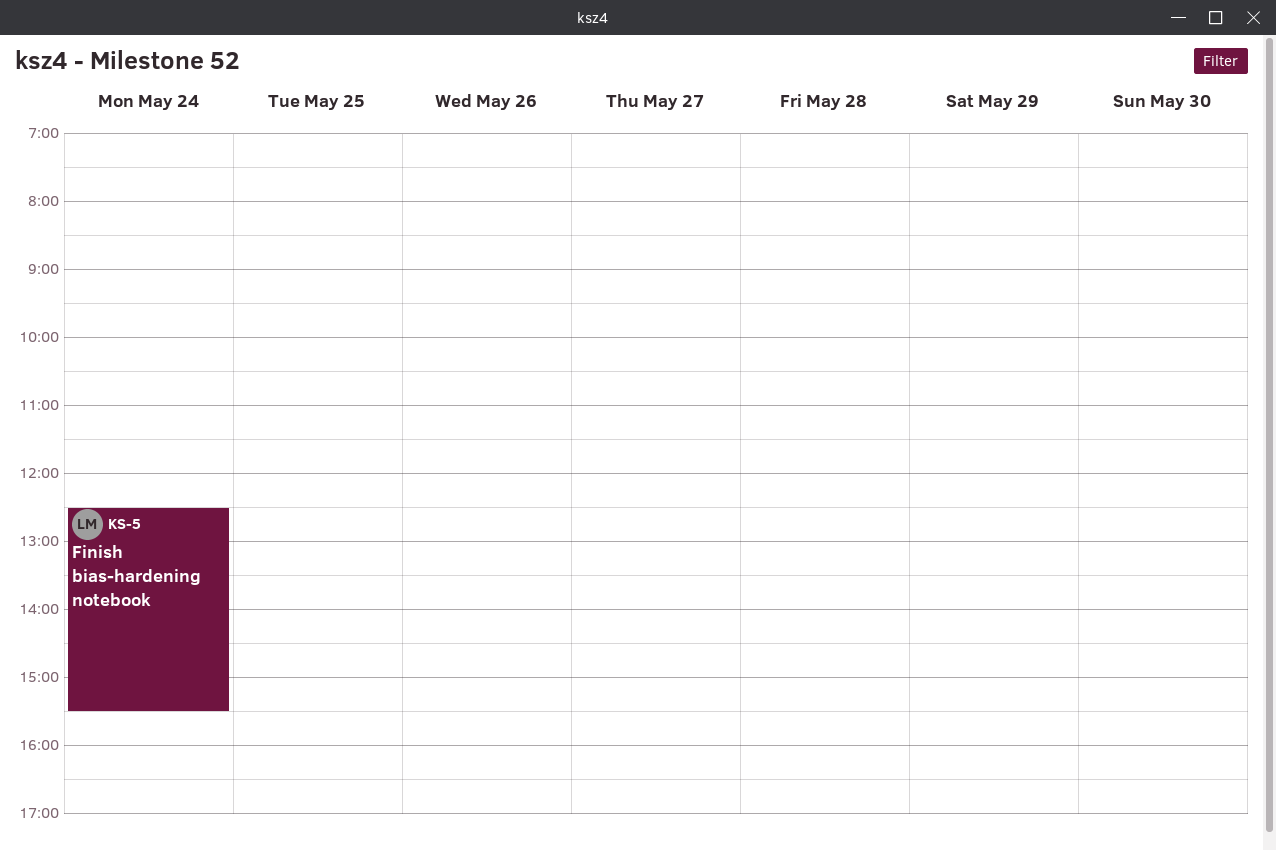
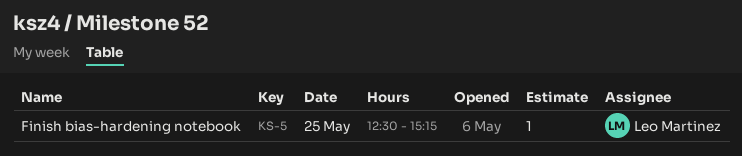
KS-5, day: May 24 -> May 25
KS-5, ends: 15:30 -> 15:15

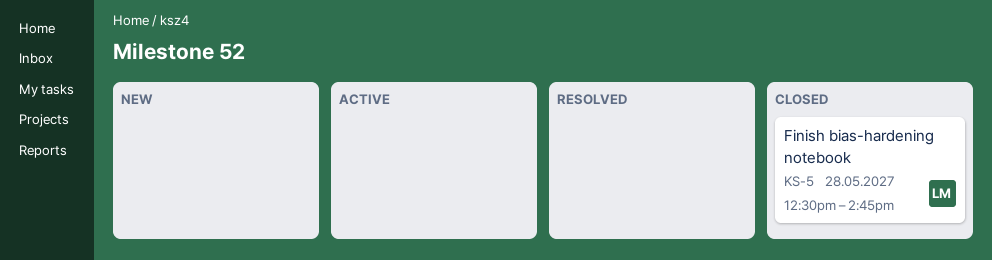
KS-5, day: May 25 -> May 28
KS-5, ends: 15:15 -> 14:45

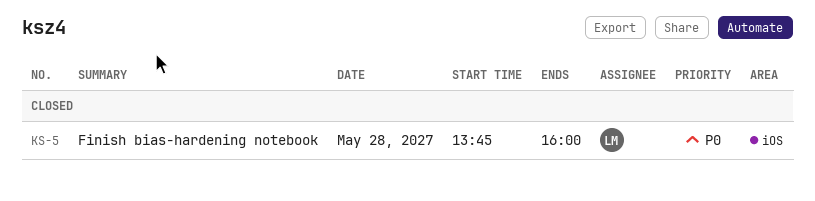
KS-5, begins: 12:30 -> 13:45
KS-5, ends: 14:45 -> 16:00

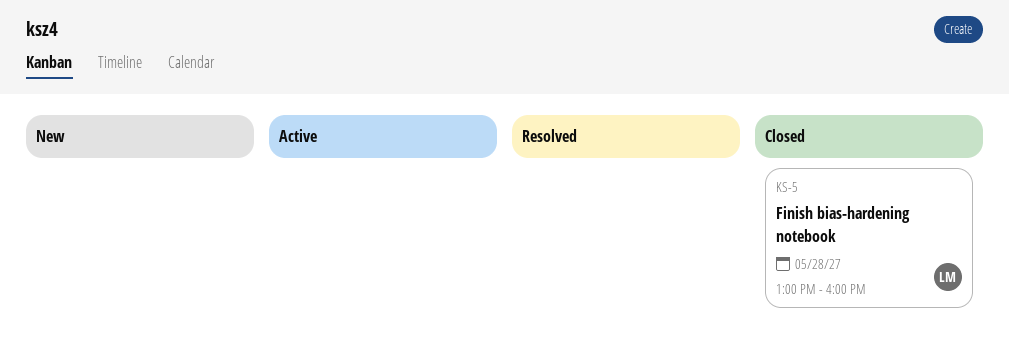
KS-5, begins: 13:45 -> 13:00

